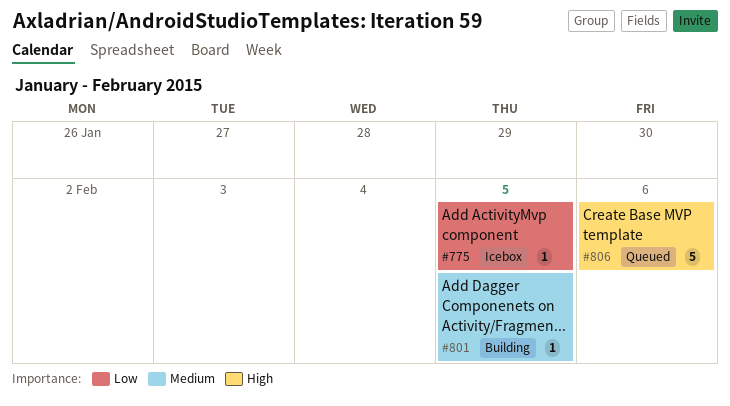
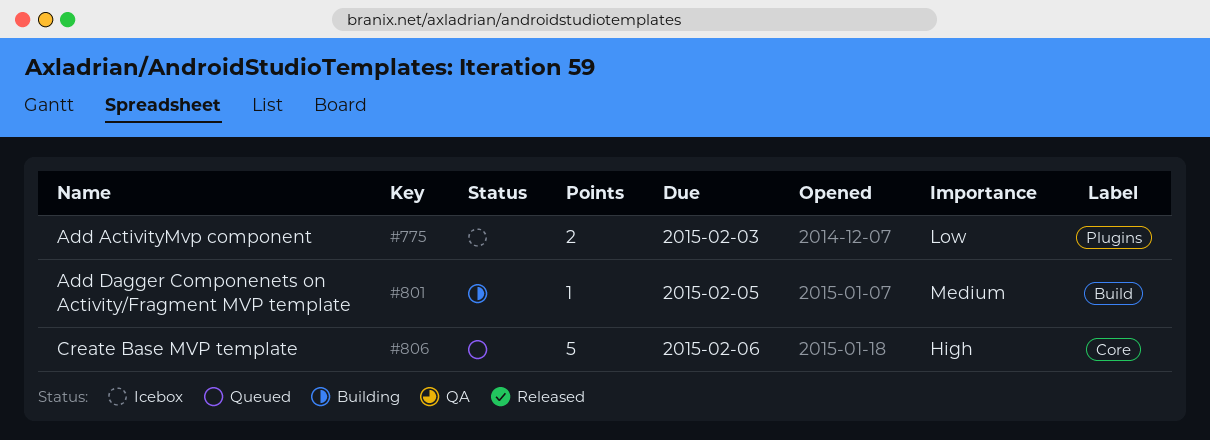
#775, estimate: 1 -> 2
#775, due: Feb 5 -> Feb 3

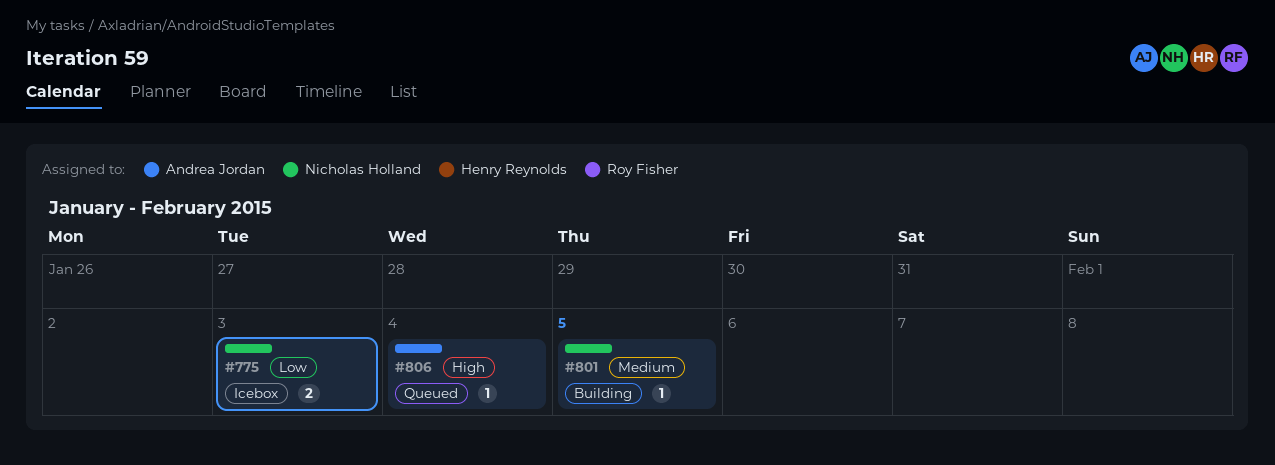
#806, estimate: 5 -> 1
#806, due: Feb 6 -> Feb 4

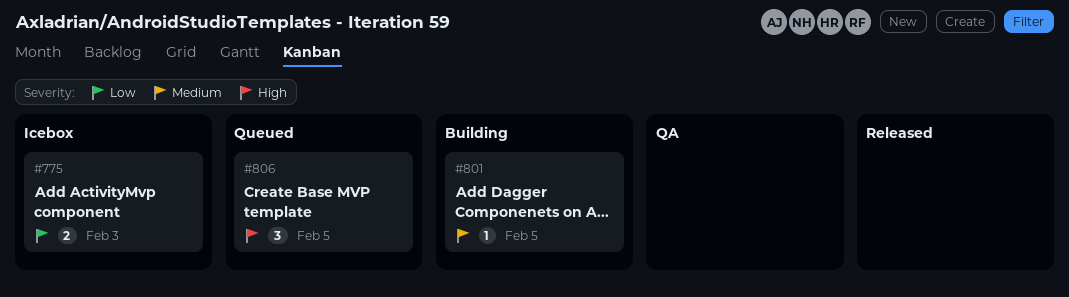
#806, estimate: 1 -> 3
#806, due: Feb 4 -> Feb 5

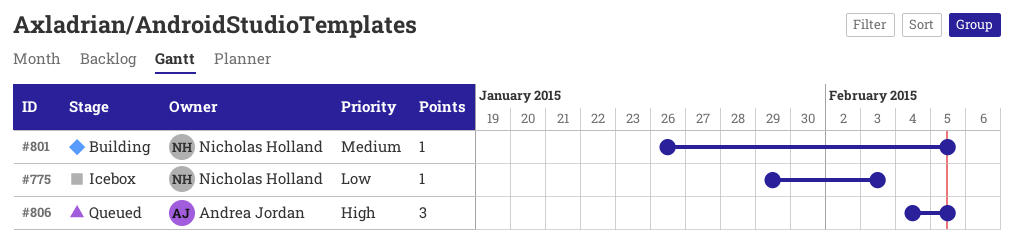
#775, estimate: 2 -> 1

